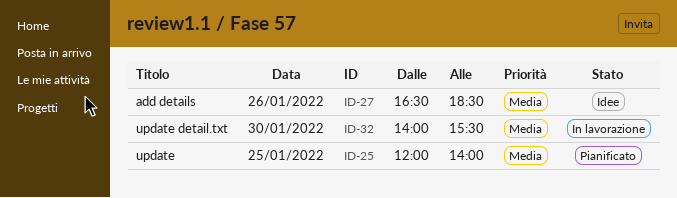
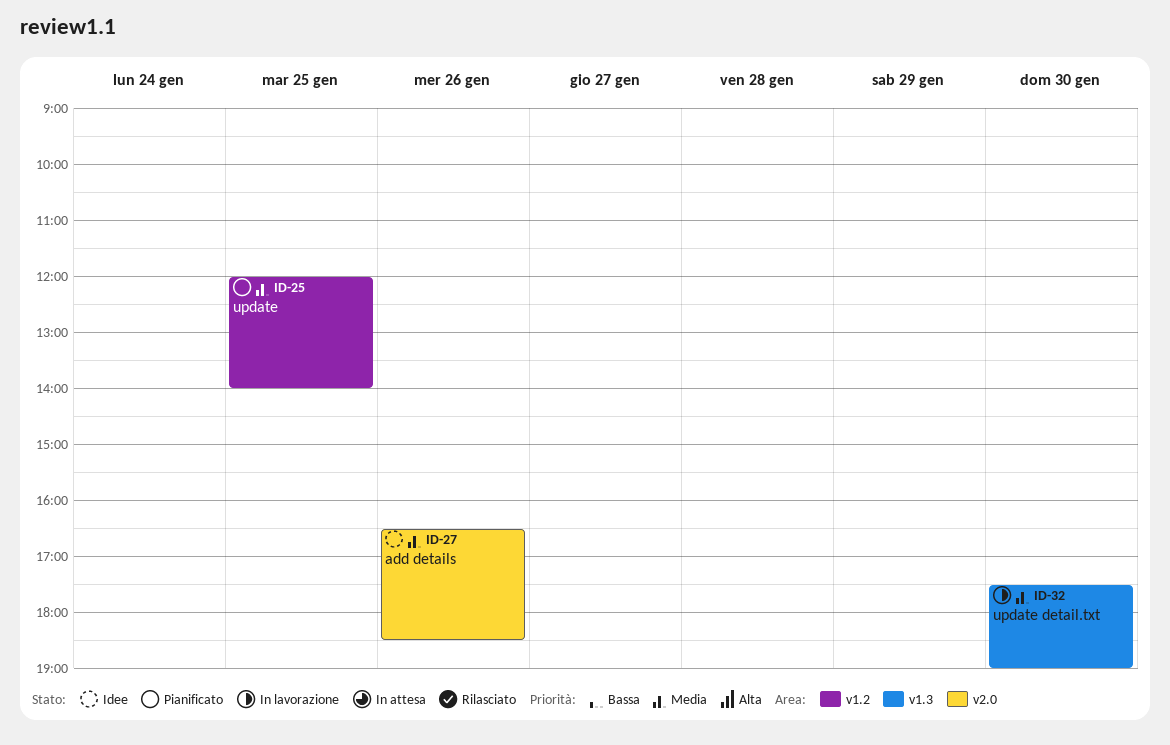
ID-32, begins: 14:00 -> 17:30
ID-32, ends: 15:30 -> 19:00

